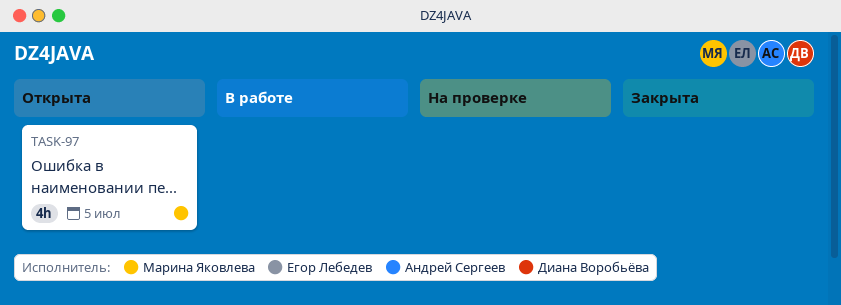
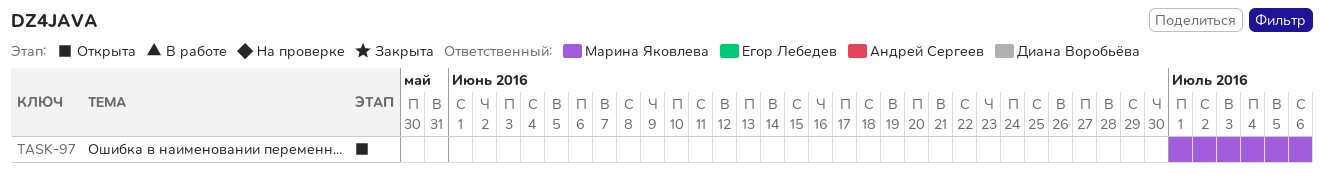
TASK-97, due: Jul 5 -> Jul 6

